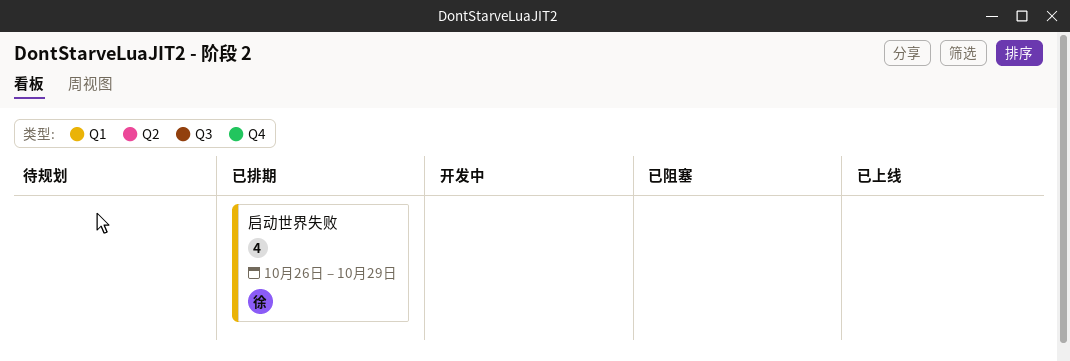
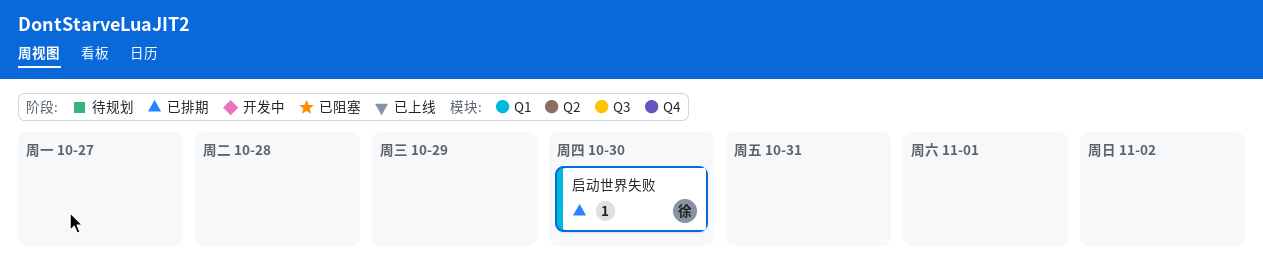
启动世界失败, estimate: 4 -> 1
启动世界失败, due: Oct 29 -> Oct 30

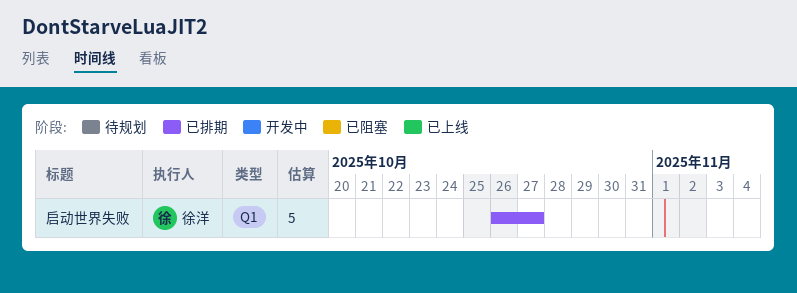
启动世界失败, estimate: 1 -> 5
启动世界失败, due: Oct 30 -> Oct 27

